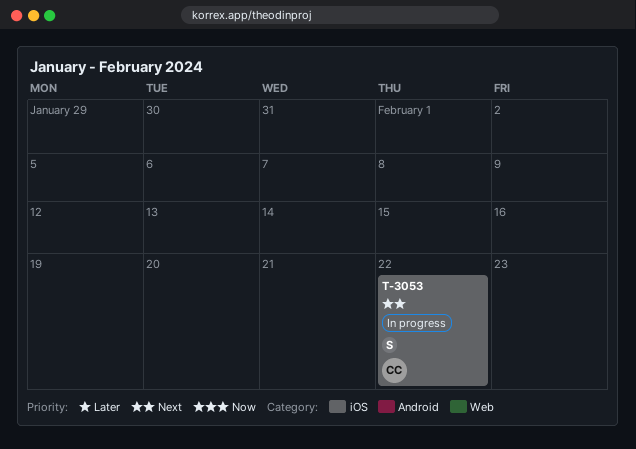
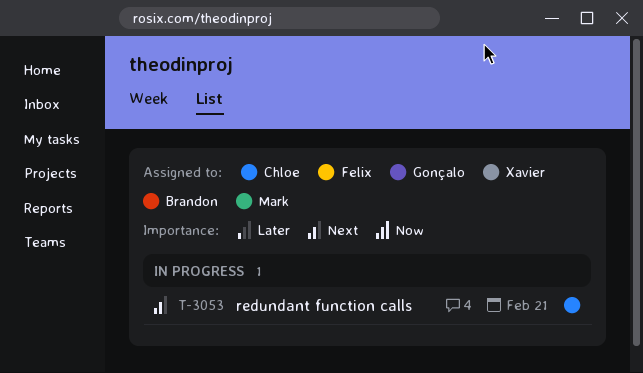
T-3053, due: Feb 22 -> Feb 21

